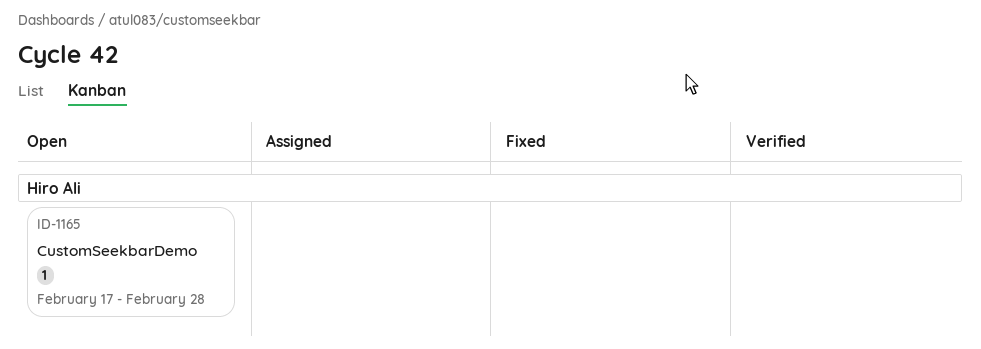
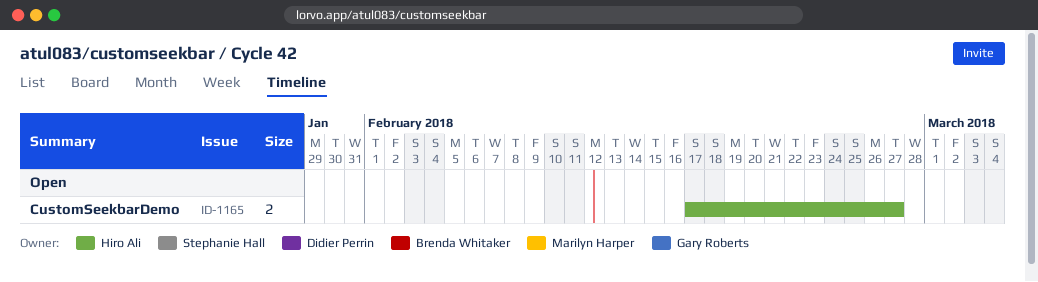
ID-1165, estimate: 1 -> 2
ID-1165, due: Feb 28 -> Feb 27

